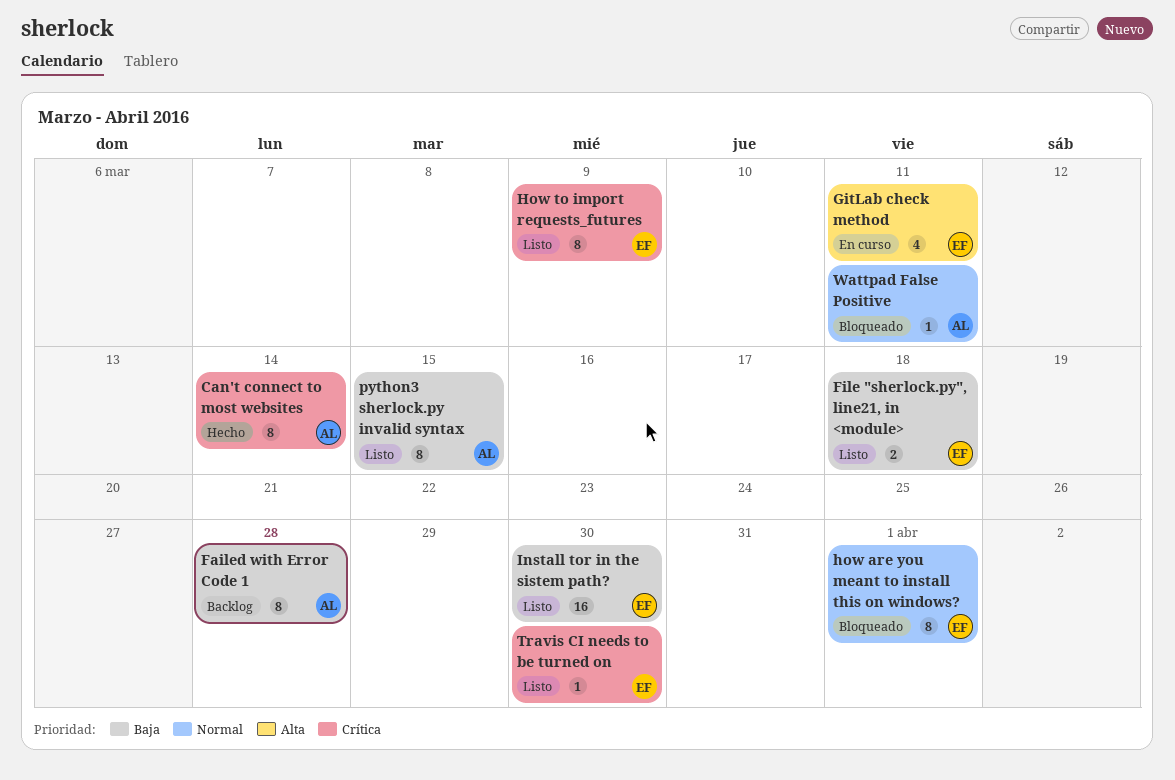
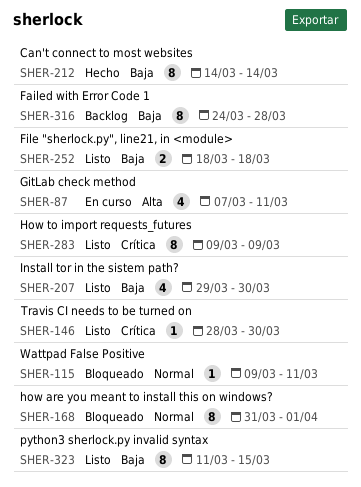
Can't connect to most websites, priority: Crítica -> Baja
Install tor in the sistem path?, estimate: 16 -> 4

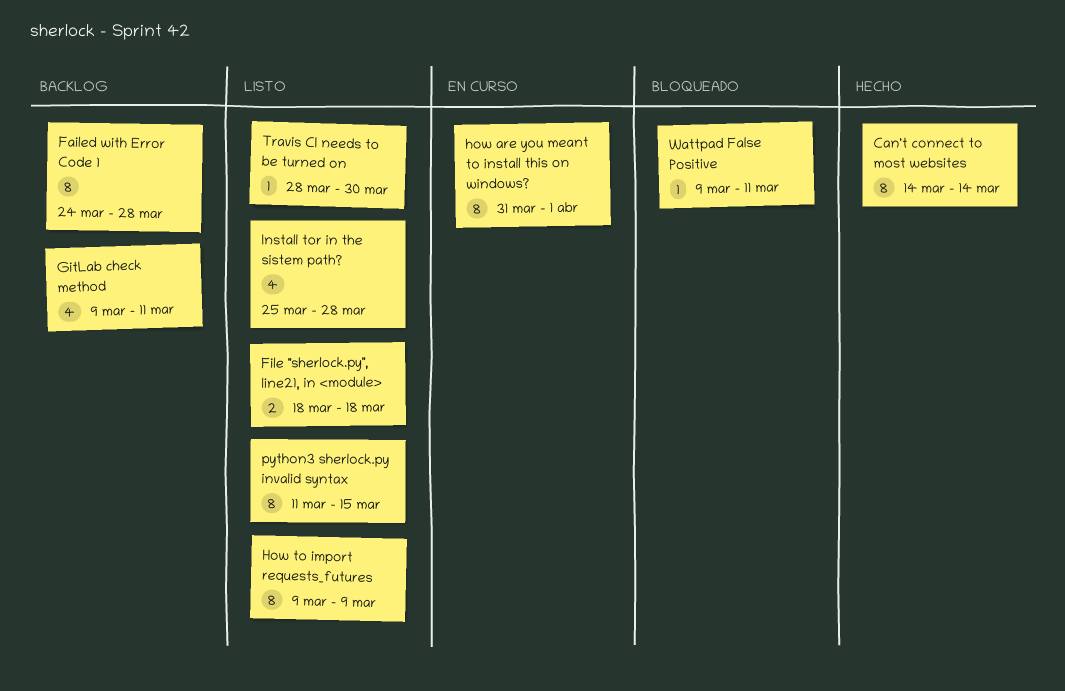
GitLab check method, status: En curso -> Backlog
GitLab check method, start: Mar 7 -> Mar 9
how are you meant to install this on windows?, status: Bloqueado -> En curso
Install tor in the sistem path?, start: Mar 29 -> Mar 25
Install tor in the sistem path?, due: Mar 30 -> Mar 28

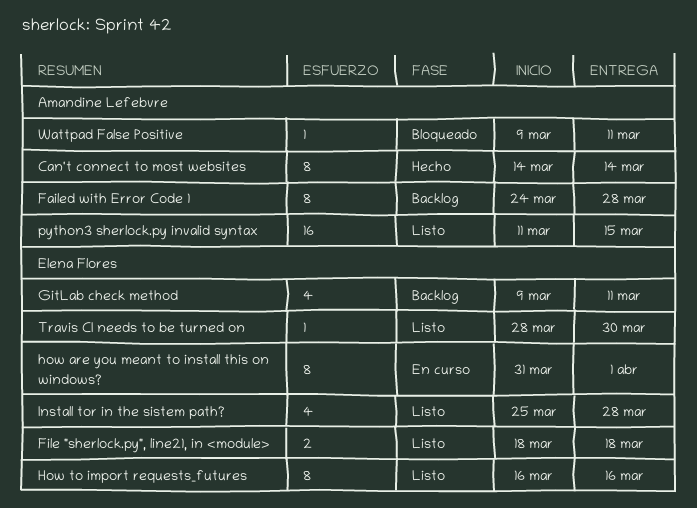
How to import requests_futures, start: Mar 9 -> Mar 16
How to import requests_futures, due: Mar 9 -> Mar 16
python3 sherlock.py invalid syntax, estimate: 8 -> 16

